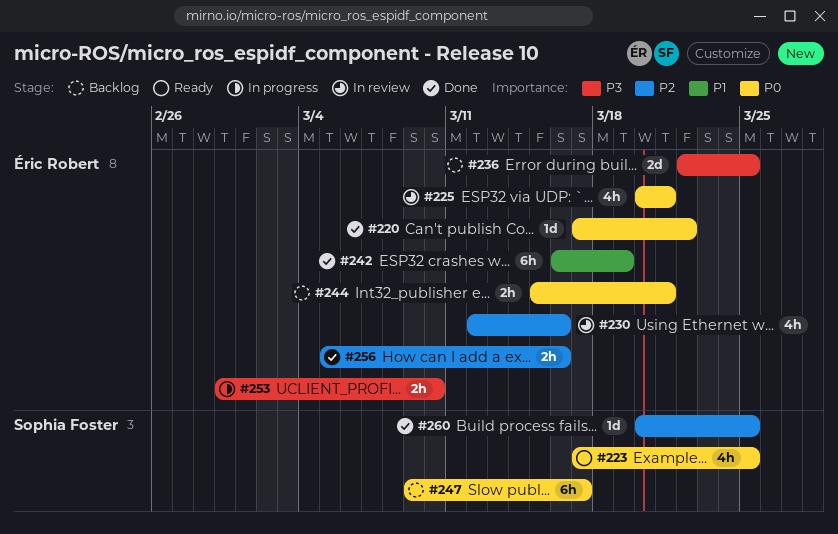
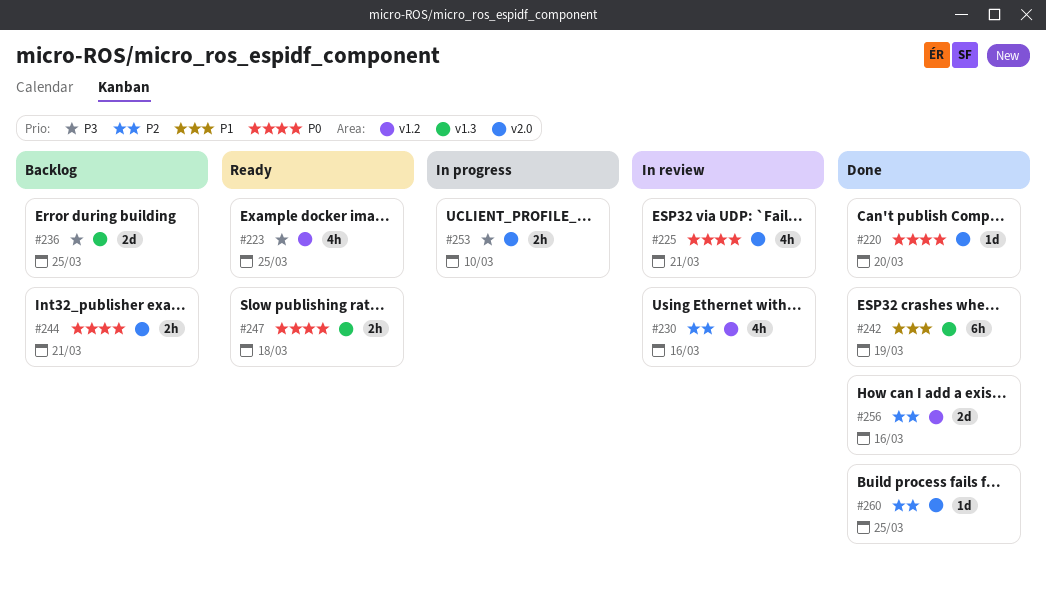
#220, due: Mar 22 -> Mar 20
#223, priority: P0 -> P3
#247, status: Backlog -> Ready
#247, estimate: 6h -> 2h
#247, due: Mar 17 -> Mar 18
#256, estimate: 2h -> 2d

